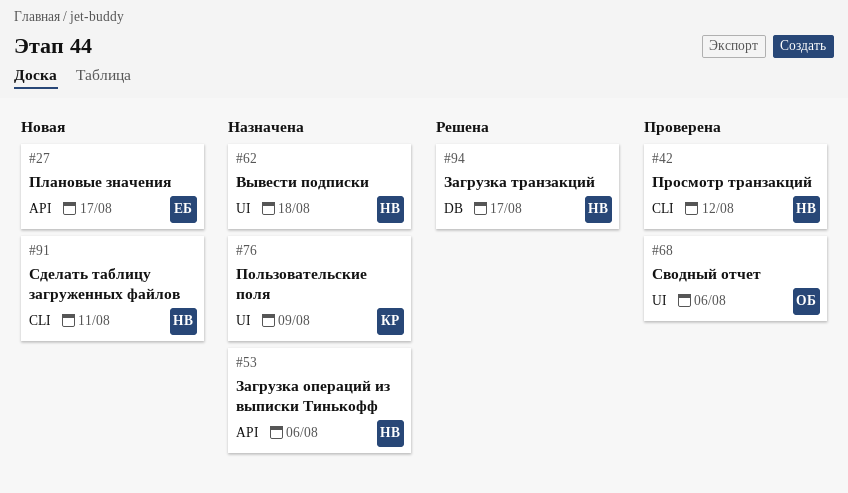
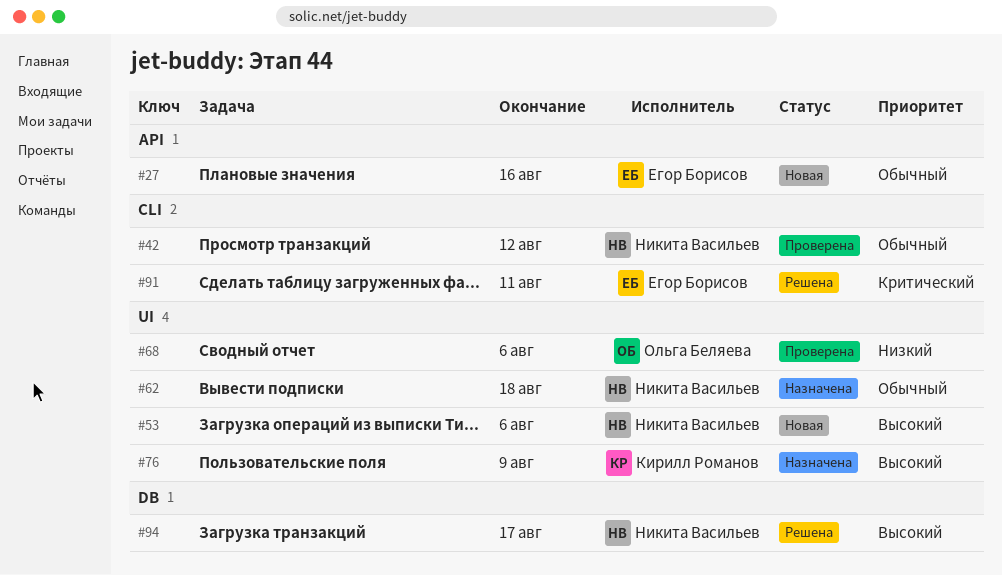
#27, due: Aug 17 -> Aug 16
#53, status: Назначена -> Новая
#53, label: API -> UI
#91, status: Новая -> Решена
#91, owner: Никита Васильев -> Егор Борисов

